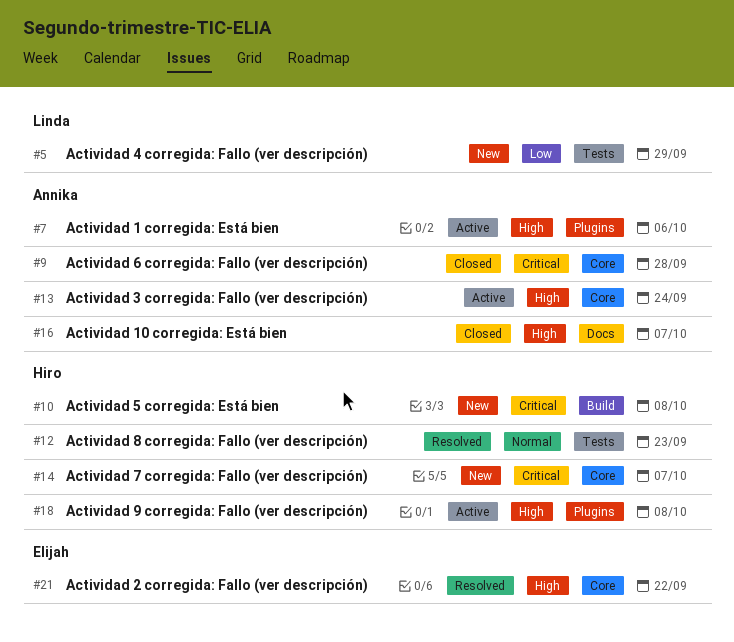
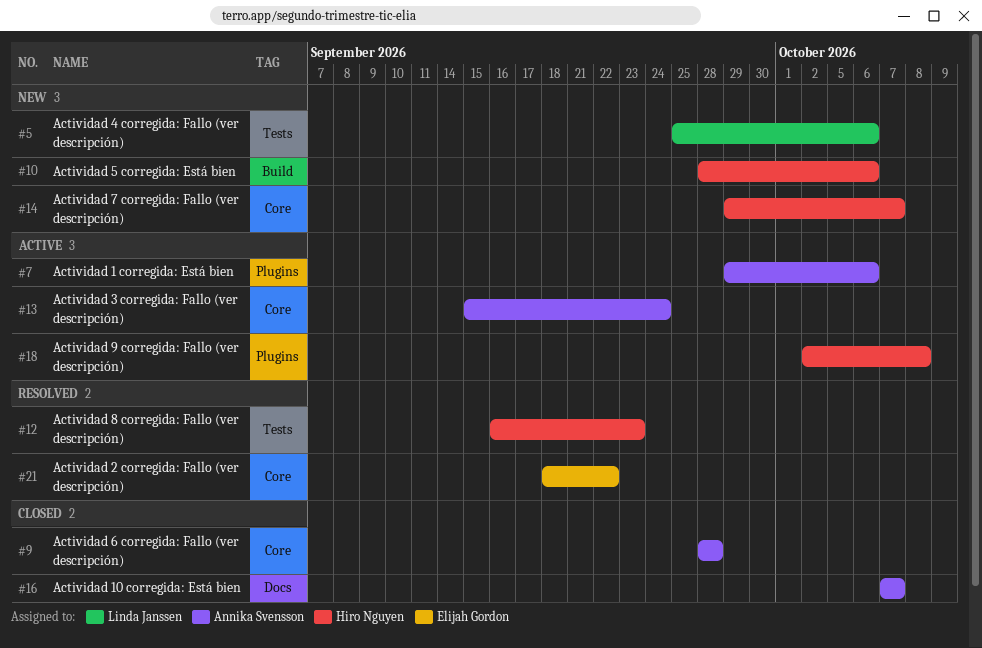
#5, due: Sep 29 -> Oct 6
#10, due: Oct 8 -> Oct 6

